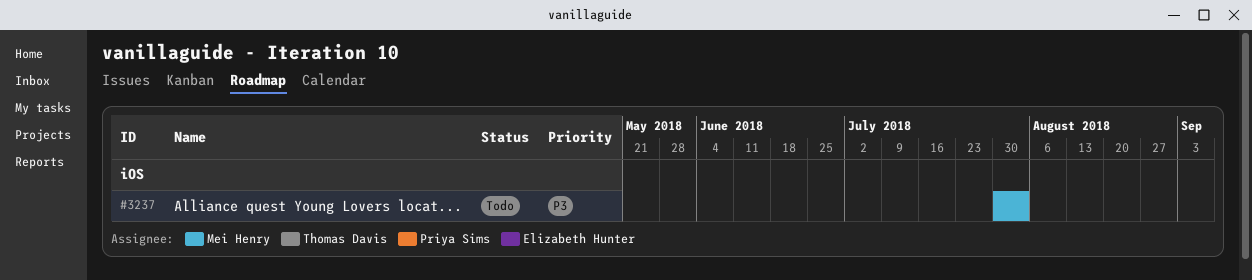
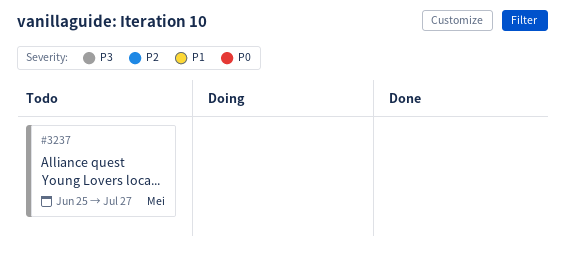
#3237, start: Jul 30 -> Jun 25
#3237, due: Aug 3 -> Jul 27

